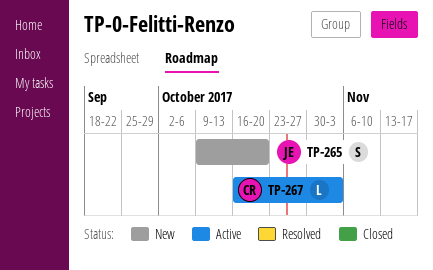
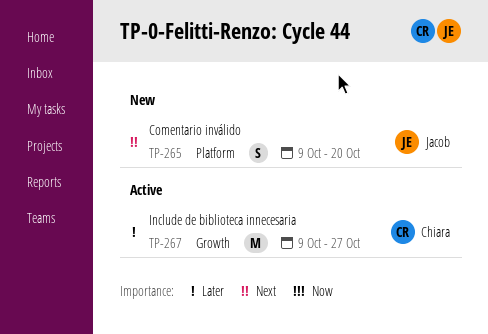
TP-267, estimate: L -> M
TP-267, start: Oct 16 -> Oct 9
TP-267, due: Nov 3 -> Oct 27

